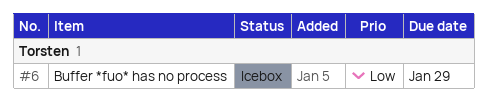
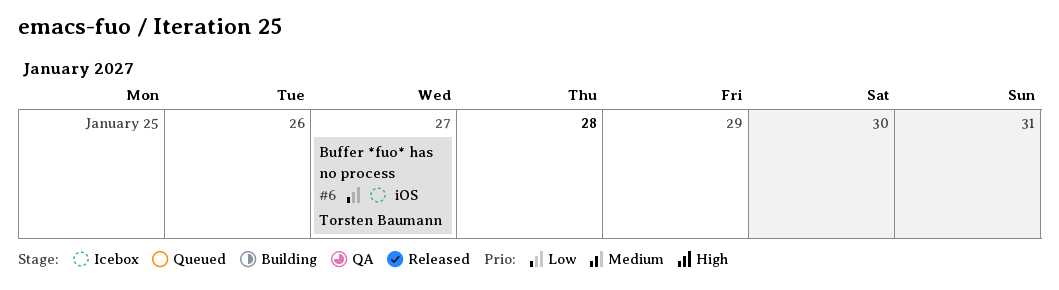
#6, due: Jan 29 -> Jan 27

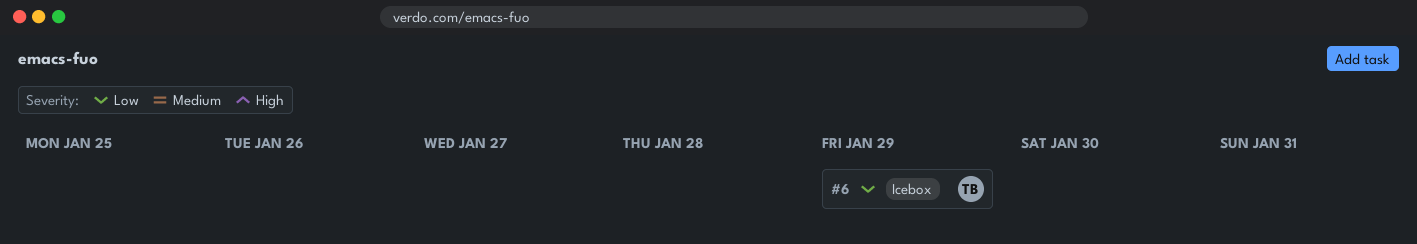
#6, due: Jan 27 -> Jan 29

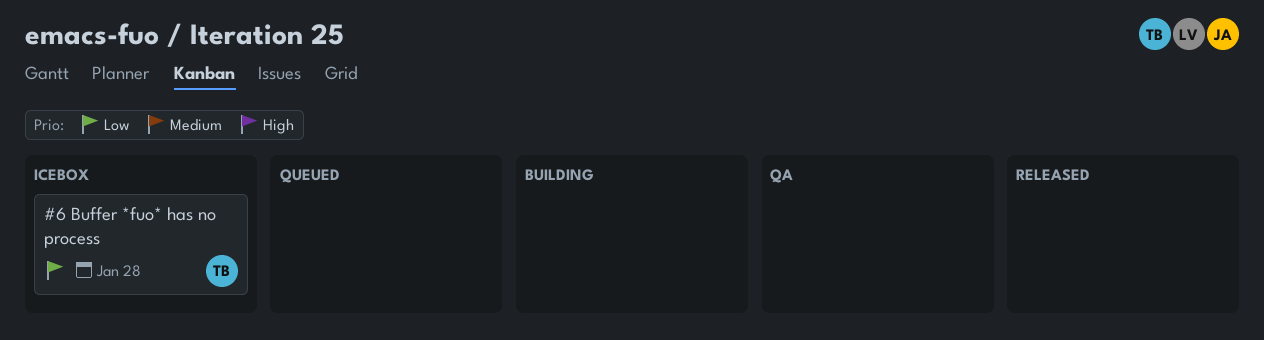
#6, due: Jan 29 -> Jan 28

